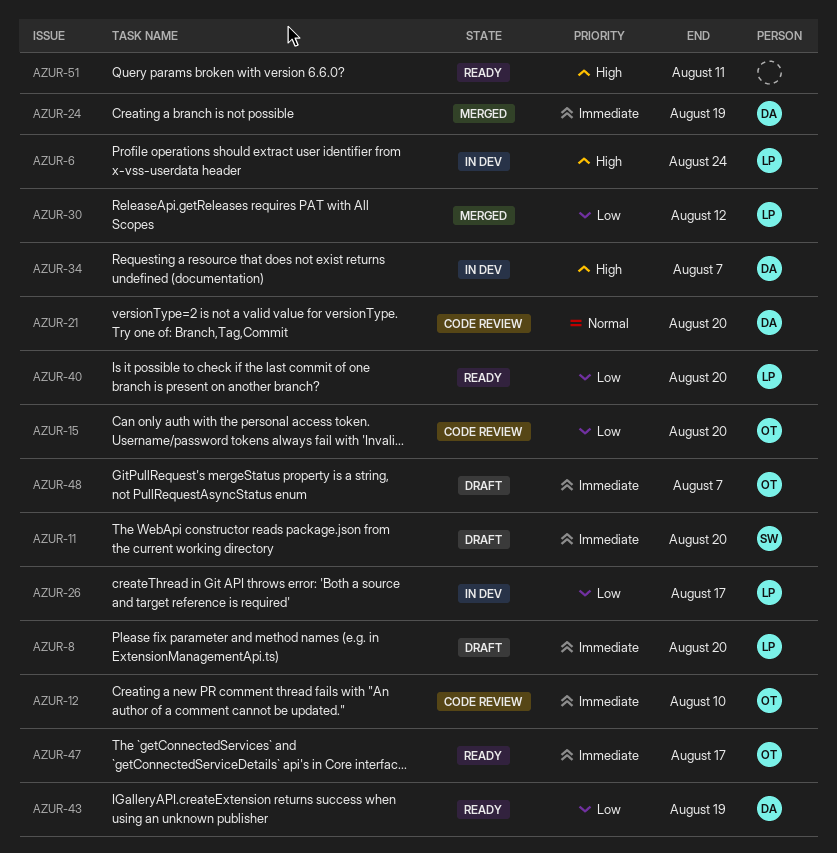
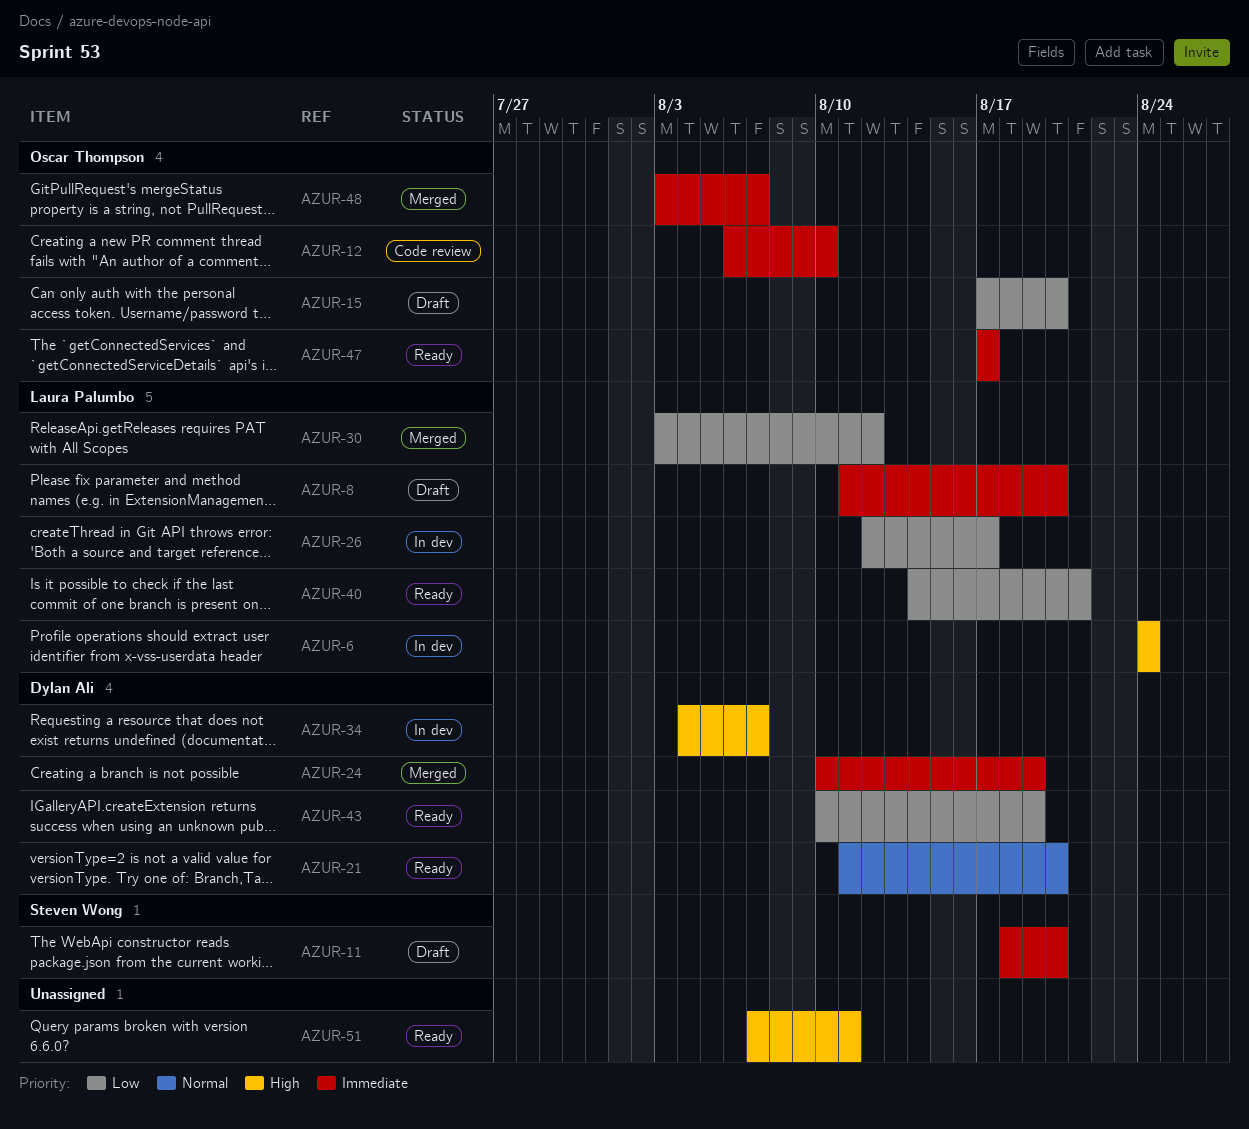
AZUR-15, status: Code review -> Draft
AZUR-21, status: Code review -> Ready
AZUR-40, due: Aug 20 -> Aug 21
AZUR-48, status: Draft -> Merged

